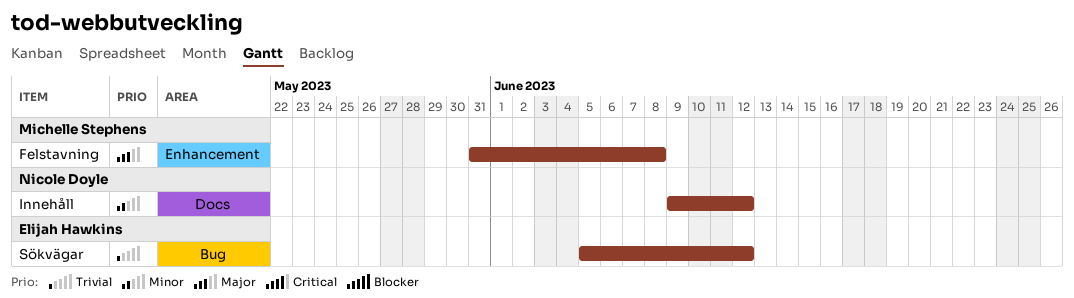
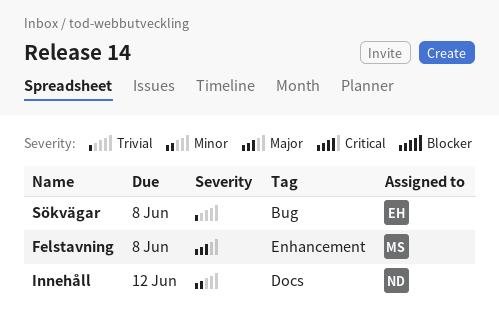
Sökvägar, due: Jun 12 -> Jun 8

